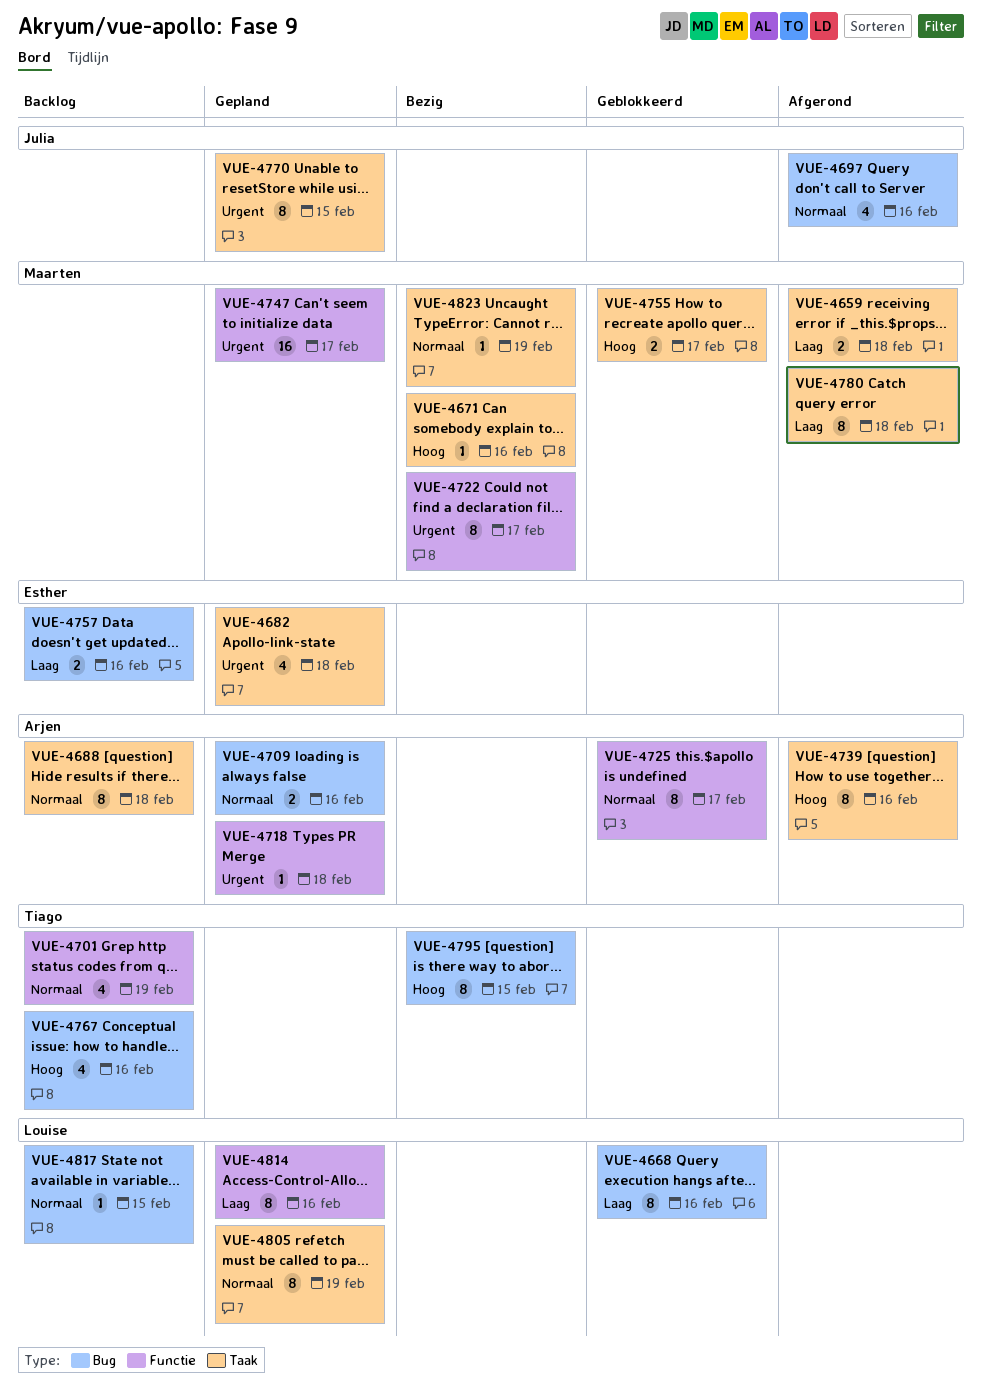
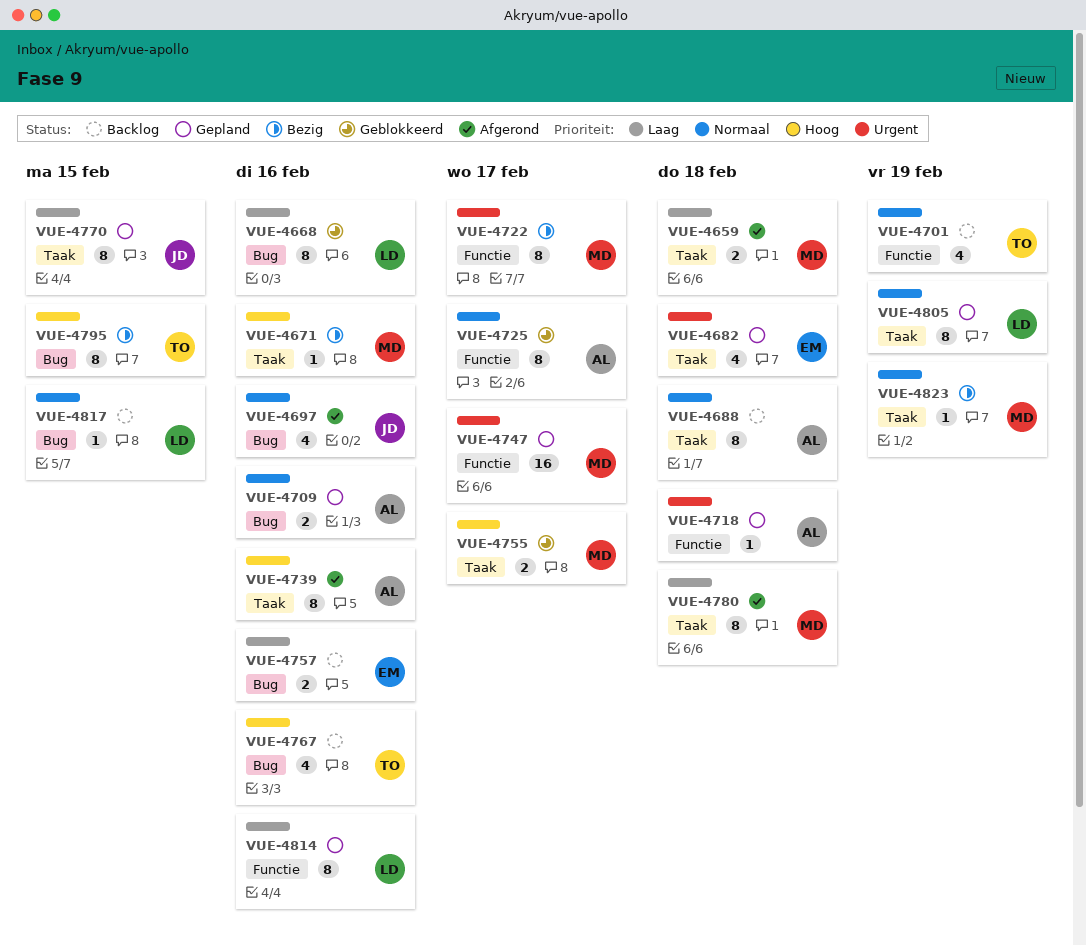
VUE-4770, priority: Urgent -> Laag

